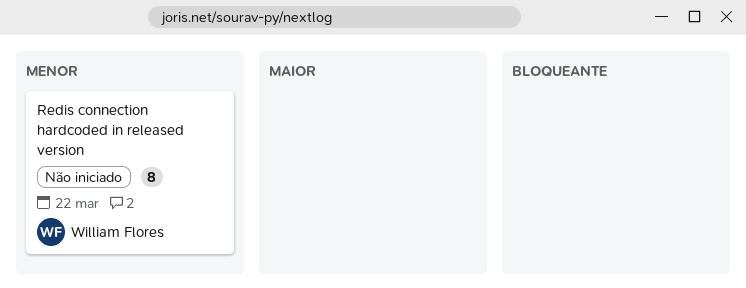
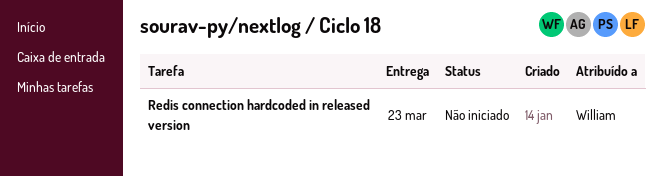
Redis connection hardcoded in released version, due: Mar 22 -> Mar 23

